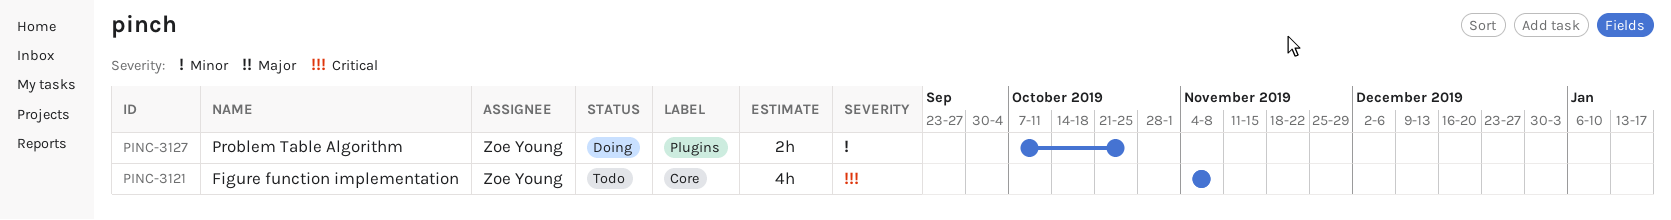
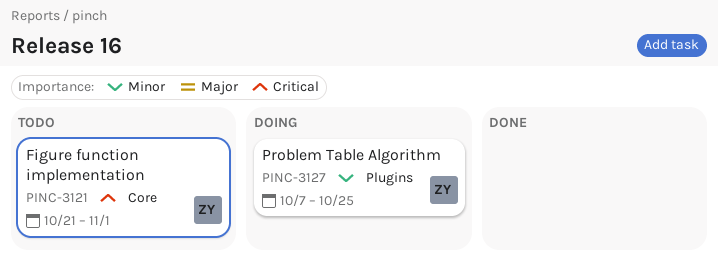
PINC-3121, start: Nov 4 -> Oct 21
PINC-3121, due: Nov 8 -> Nov 1

